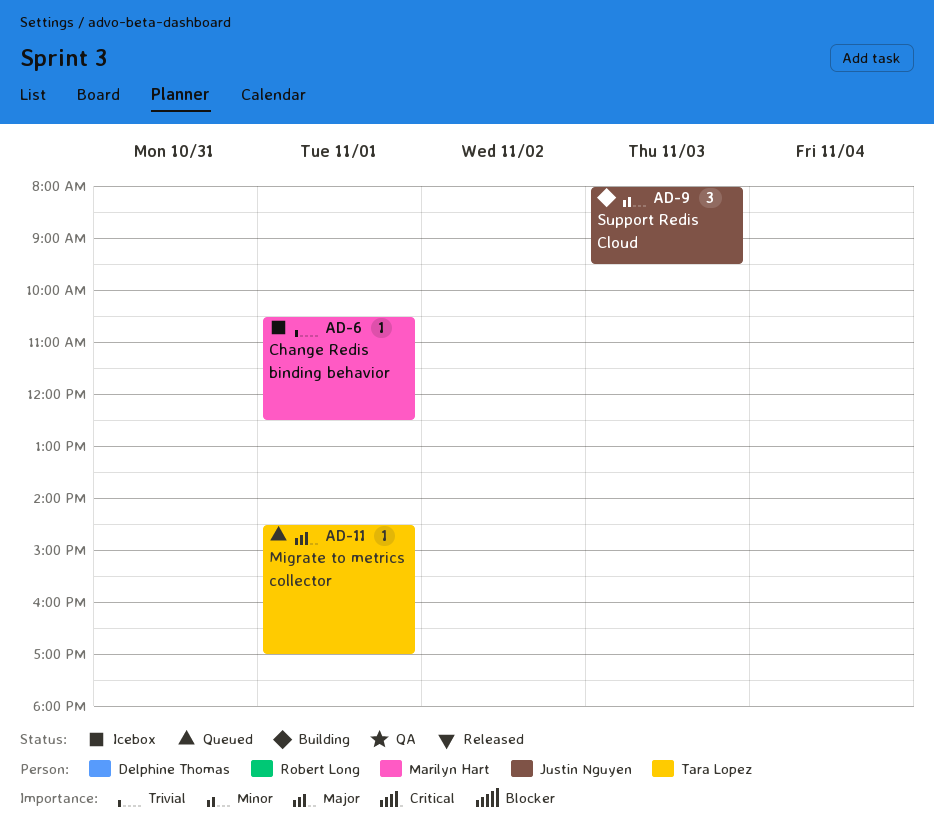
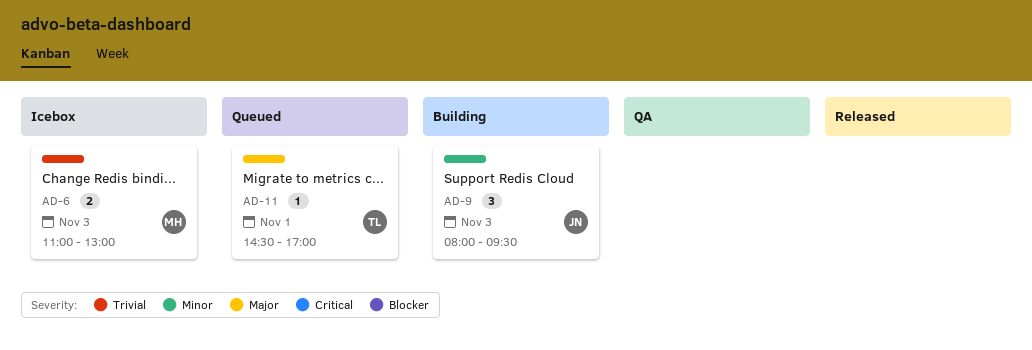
AD-6, estimate: 1 -> 2
AD-6, day: Nov 1 -> Nov 3
AD-6, begins: 10:30 -> 11:00
AD-6, ends: 12:30 -> 13:00

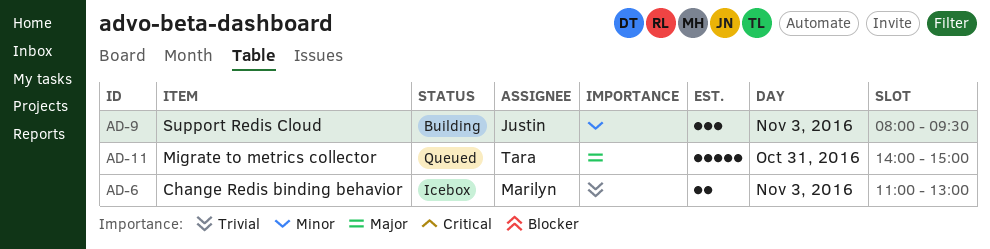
AD-11, estimate: 1 -> 5
AD-11, day: Nov 1 -> Oct 31
AD-11, begins: 14:30 -> 14:00
AD-11, ends: 17:00 -> 15:00

